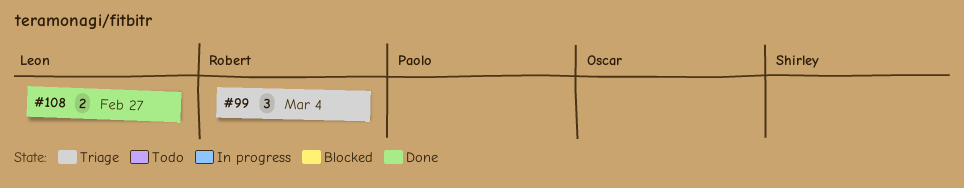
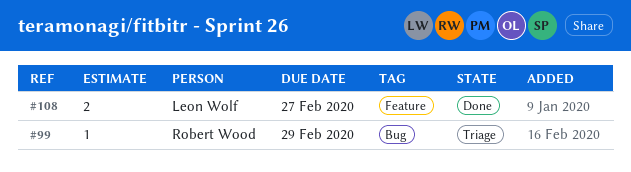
#99, estimate: 3 -> 1
#99, due: Mar 4 -> Feb 29

